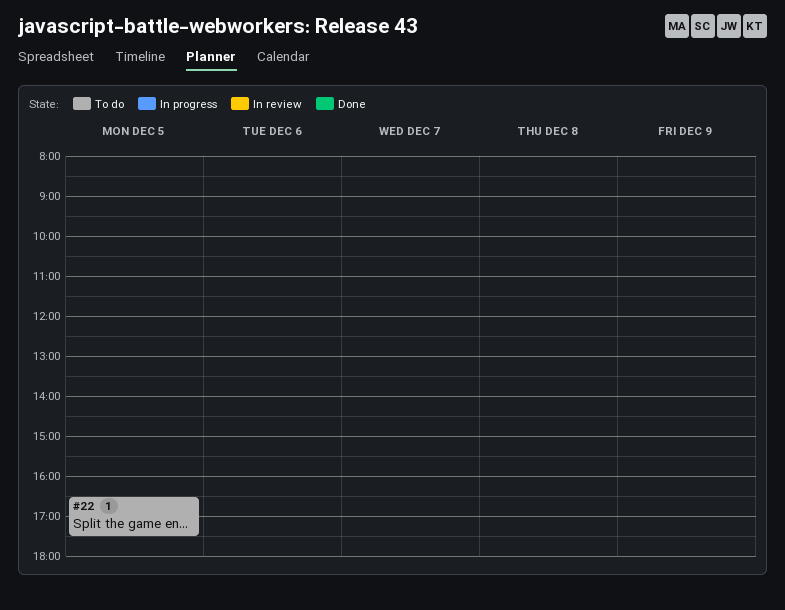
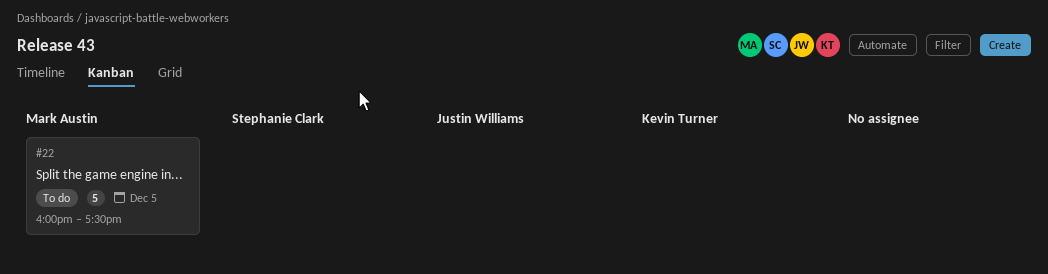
#22, estimate: 1 -> 5
#22, begins: 16:30 -> 16:00

